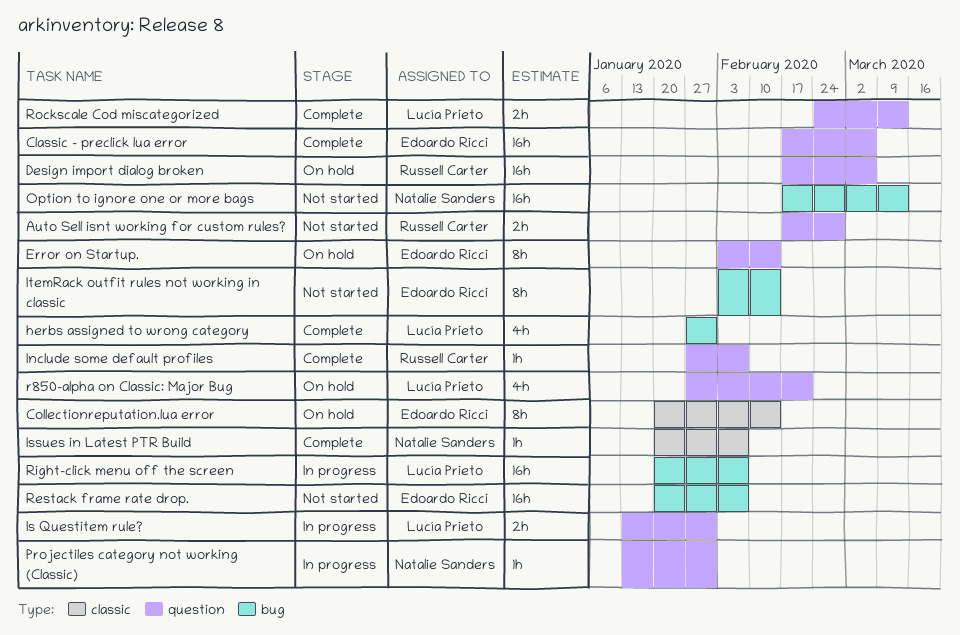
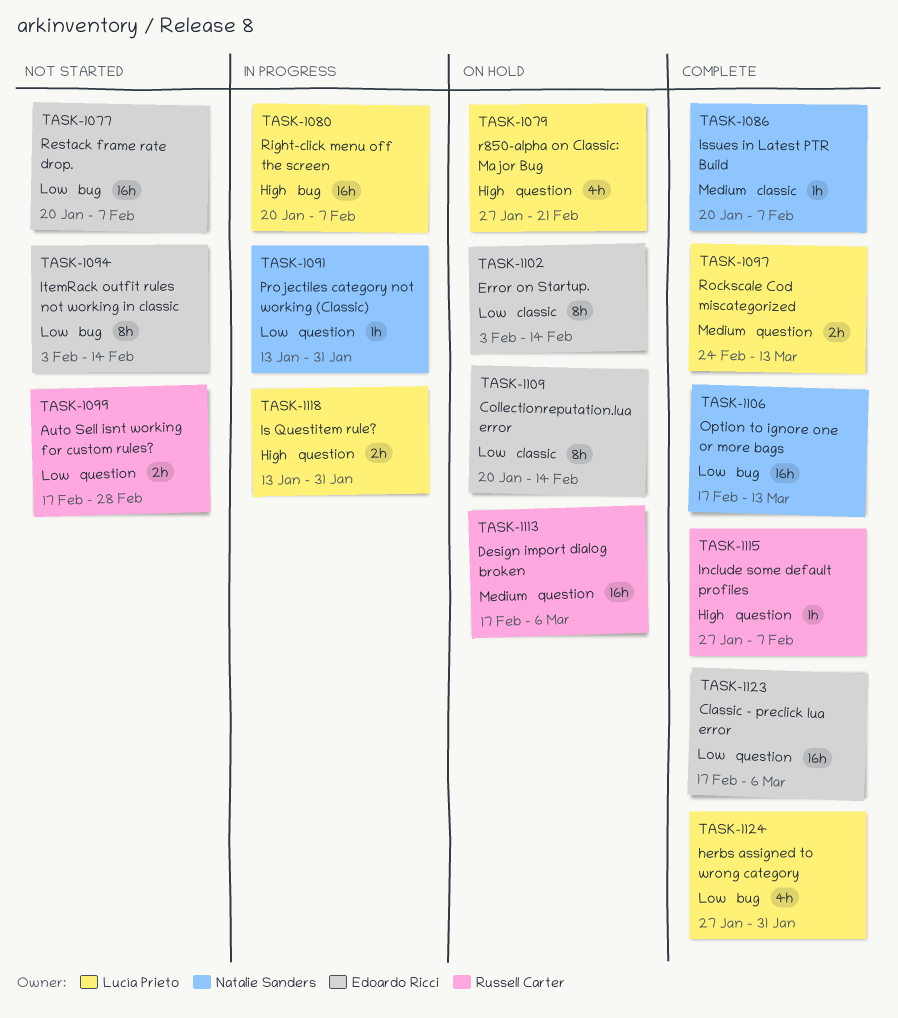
Error on Startup., label: question -> classic
Option to ignore one or more bags, status: Not started -> Complete

